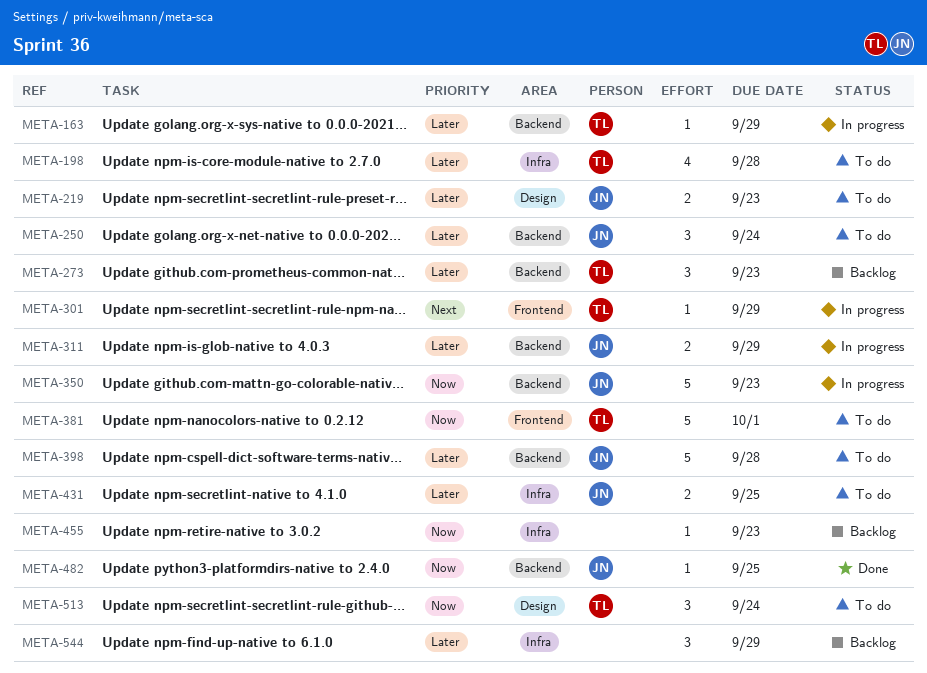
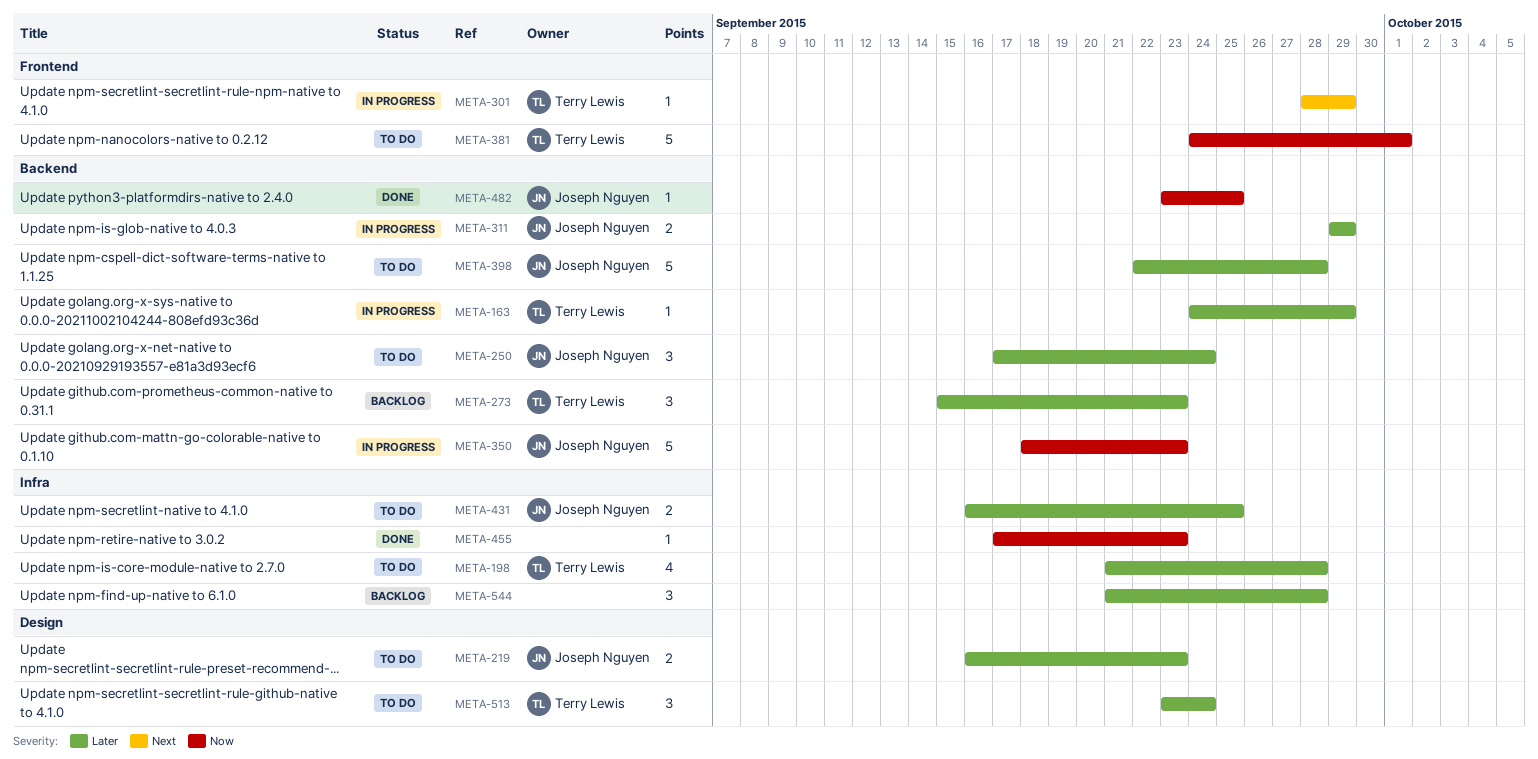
META-455, status: Backlog -> Done
META-513, priority: Now -> Later
META-544, due: Sep 29 -> Sep 28

